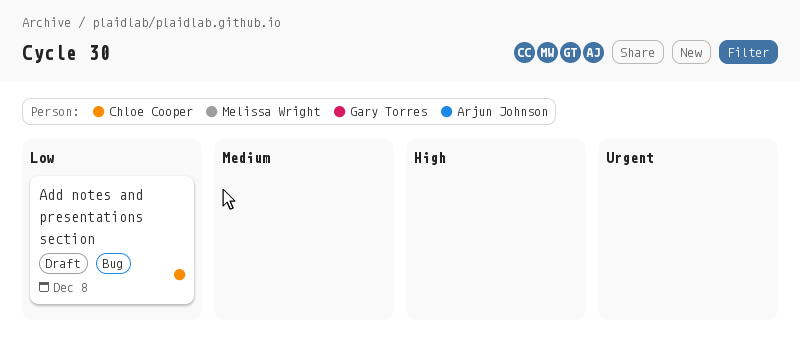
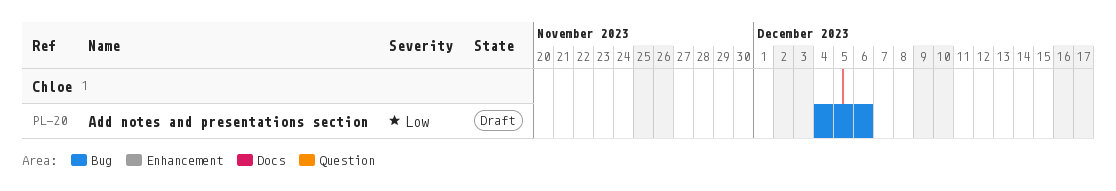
Add notes and presentations section, due: Dec 8 -> Dec 6

